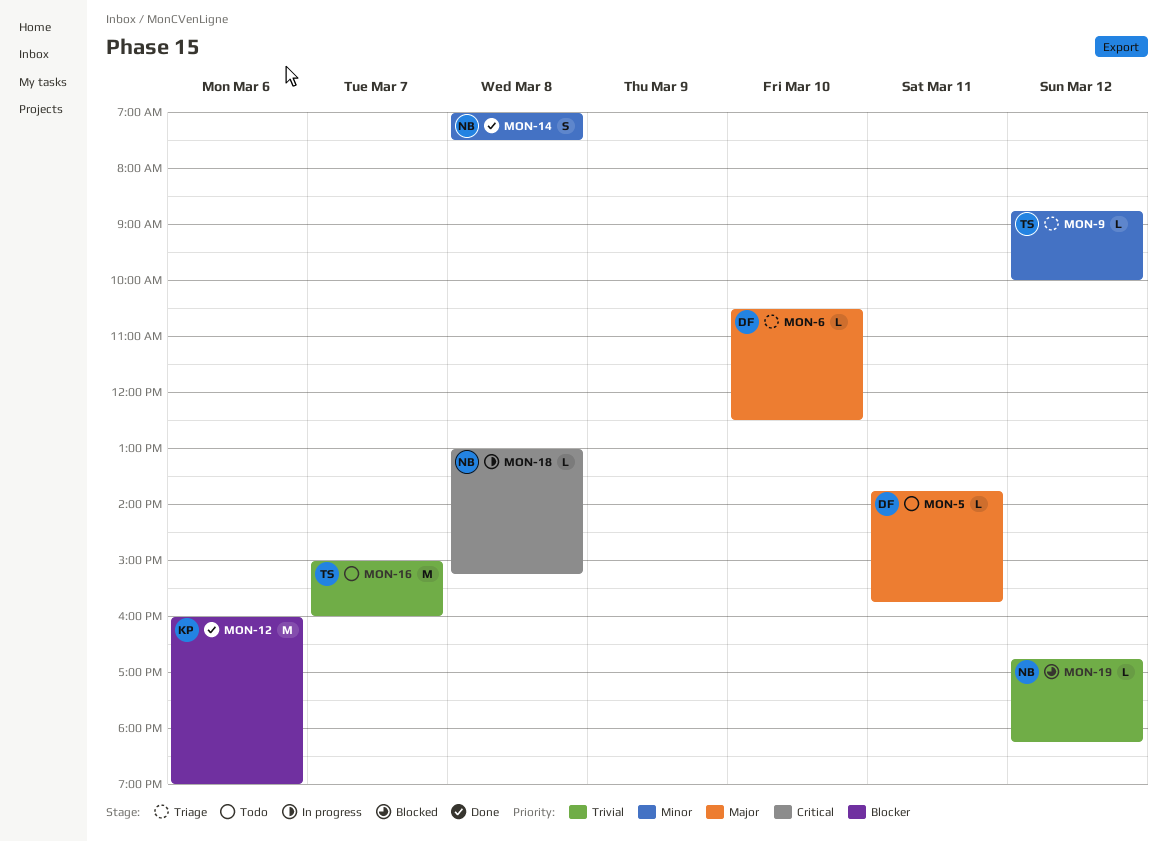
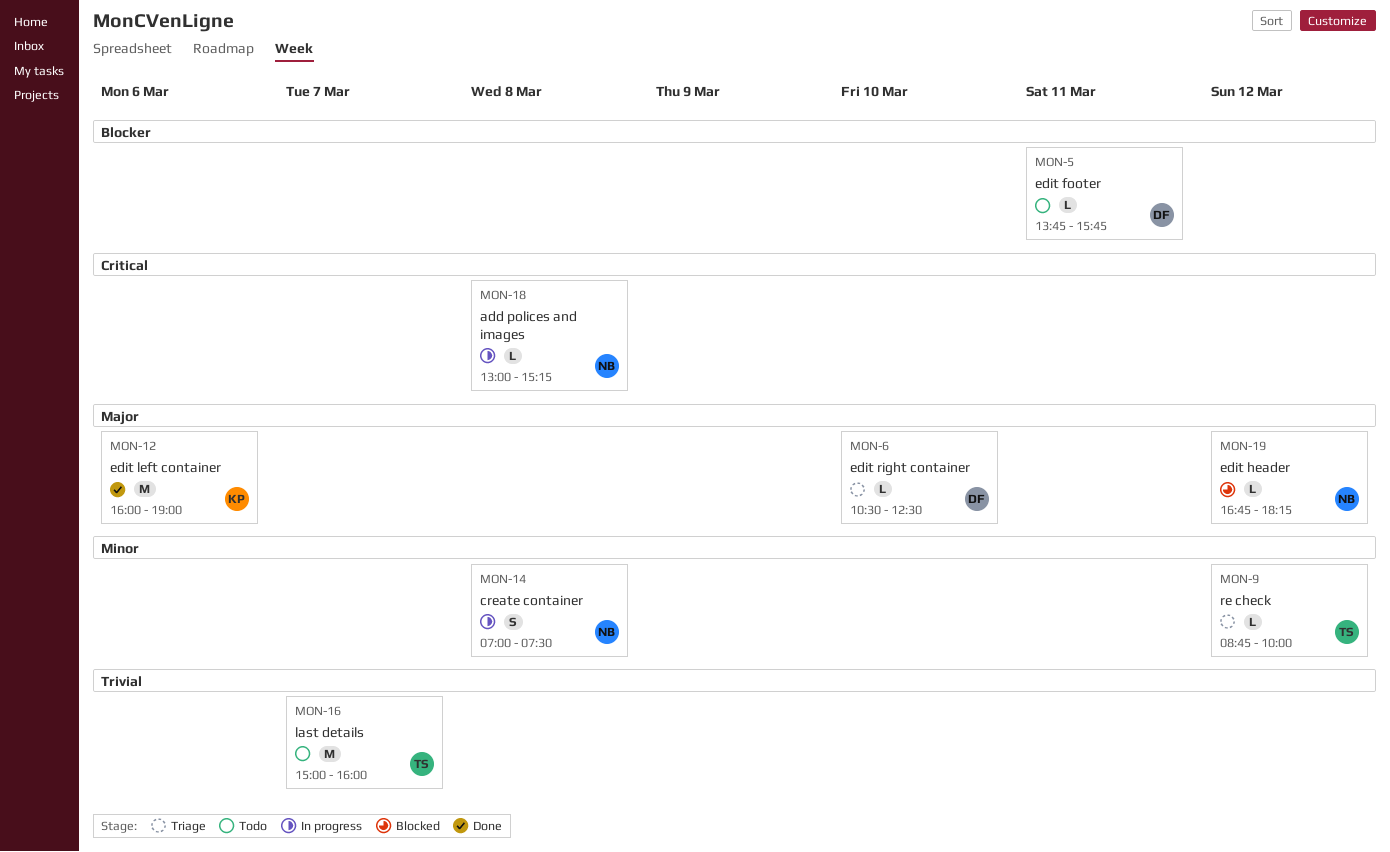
MON-5, priority: Major -> Blocker
MON-12, priority: Blocker -> Major
MON-14, status: Done -> In progress
MON-19, priority: Trivial -> Major

